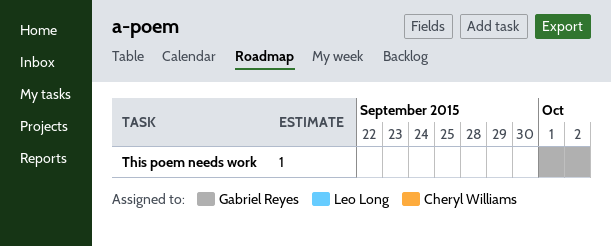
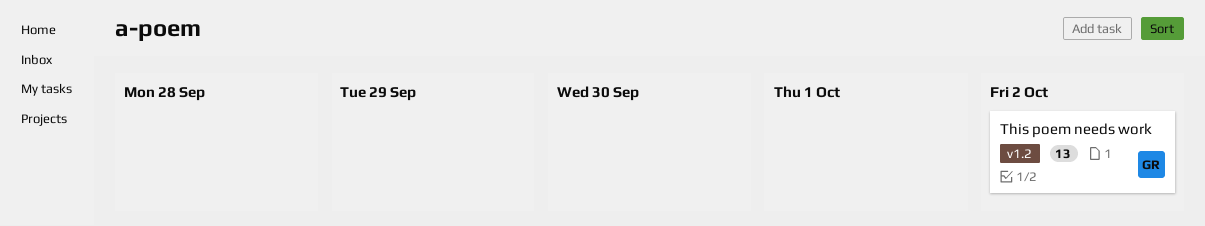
This poem needs work, estimate: 1 -> 13

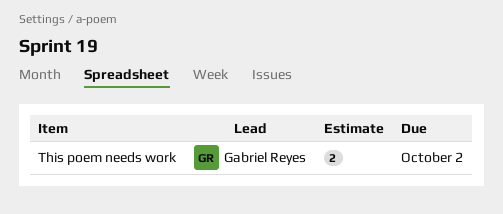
This poem needs work, estimate: 13 -> 2

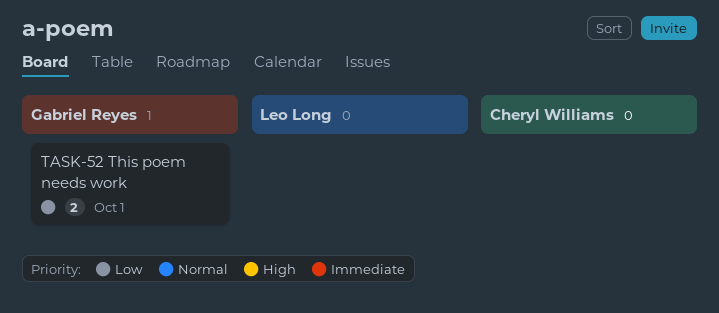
This poem needs work, due: Oct 2 -> Oct 1

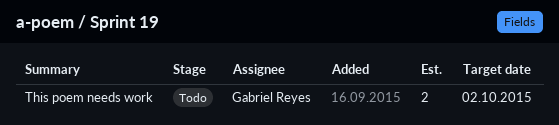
This poem needs work, due: Oct 1 -> Oct 2

